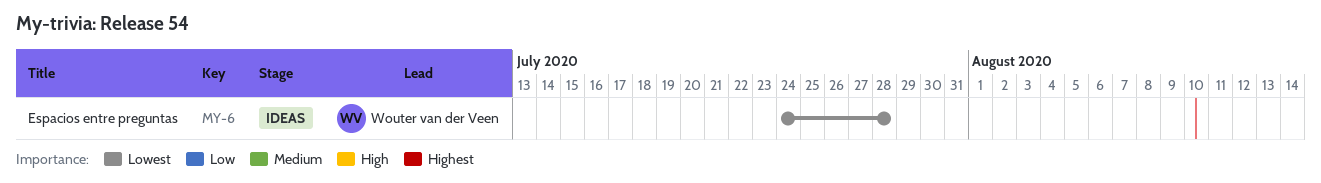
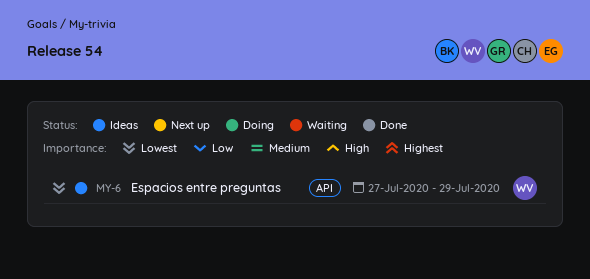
MY-6, start: Jul 24 -> Jul 27
MY-6, due: Jul 28 -> Jul 29

